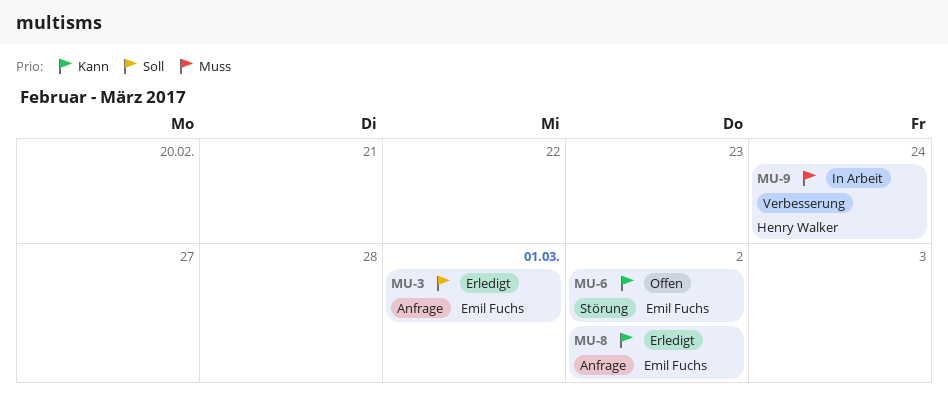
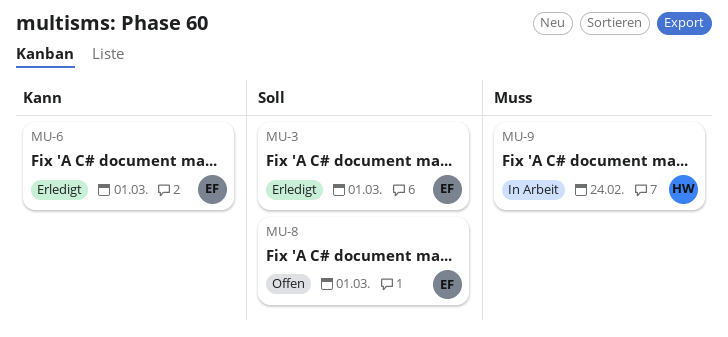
MU-6, status: Offen -> Erledigt
MU-6, due: Mar 2 -> Mar 1
MU-8, status: Erledigt -> Offen
MU-8, priority: Kann -> Soll
MU-8, due: Mar 2 -> Mar 1

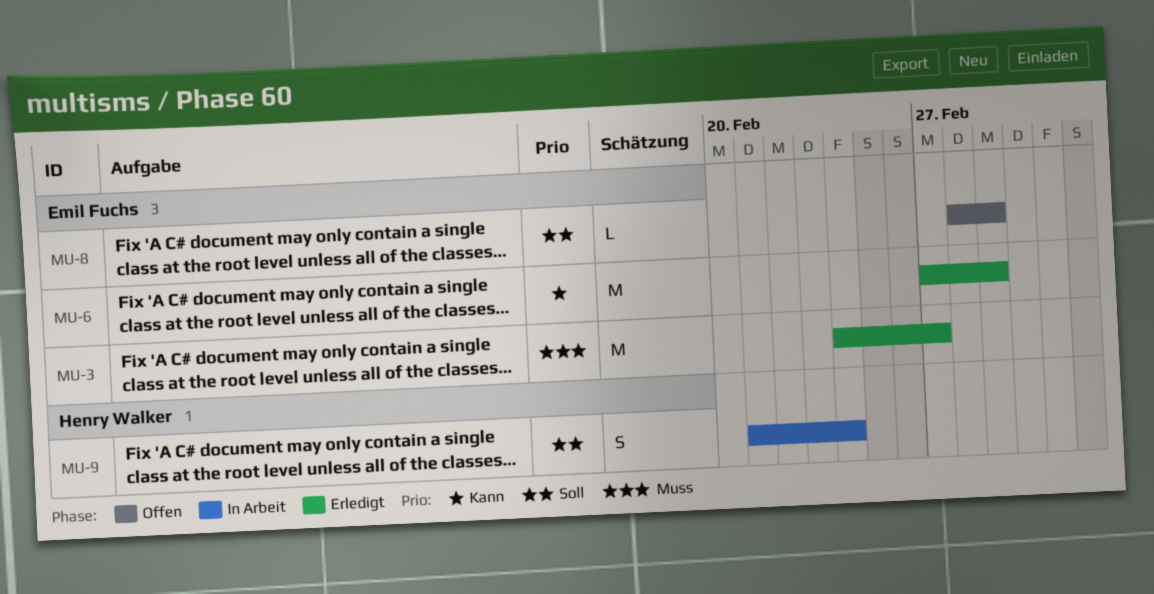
MU-3, priority: Soll -> Muss
MU-3, due: Mar 1 -> Feb 27
MU-9, priority: Muss -> Soll

